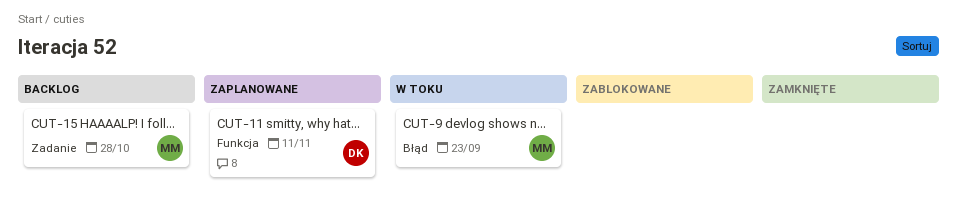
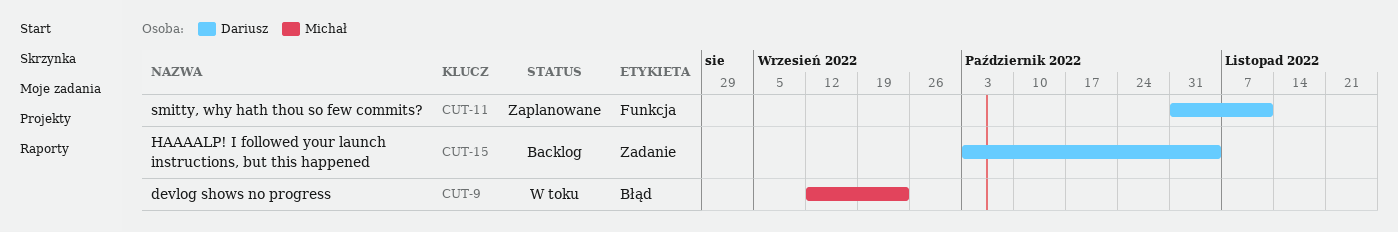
CUT-15, owner: Michał -> Dariusz
CUT-15, due: Oct 28 -> Nov 4

